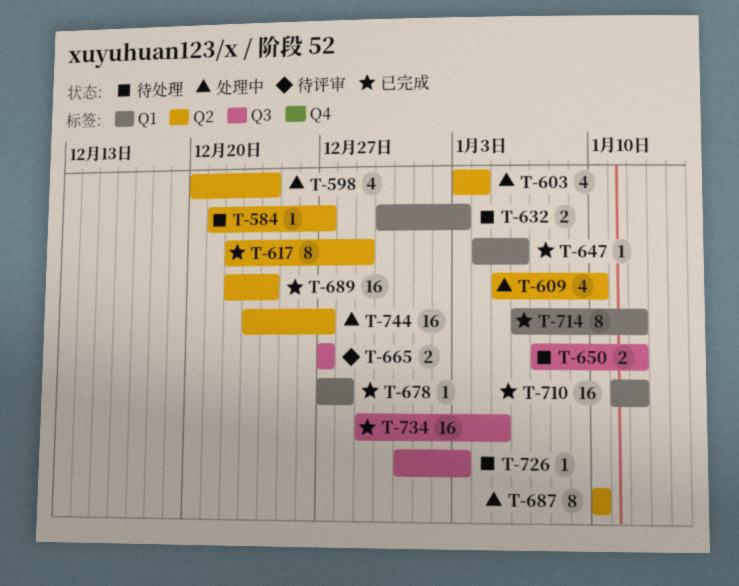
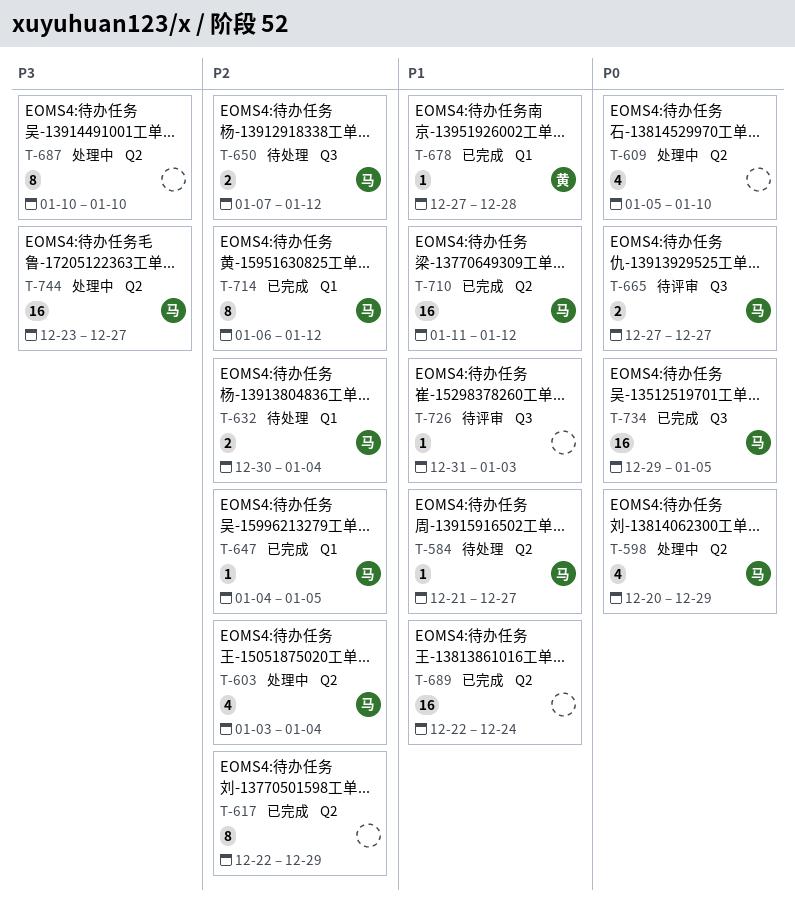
T-598, due: Dec 24 -> Dec 29
T-632, due: Jan 3 -> Jan 4
T-647, due: Jan 6 -> Jan 5
T-710, label: Q1 -> Q2
T-726, status: 待处理 -> 待评审

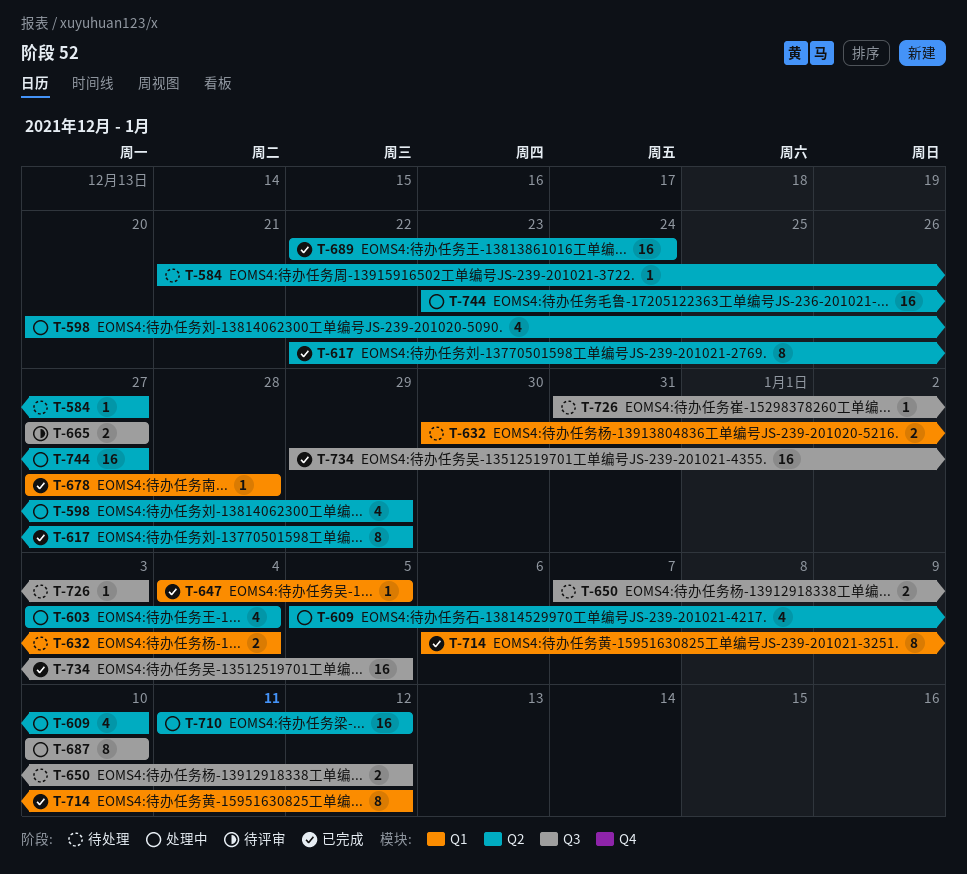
T-687, label: Q2 -> Q3
T-710, status: 已完成 -> 处理中
T-726, status: 待评审 -> 待处理

